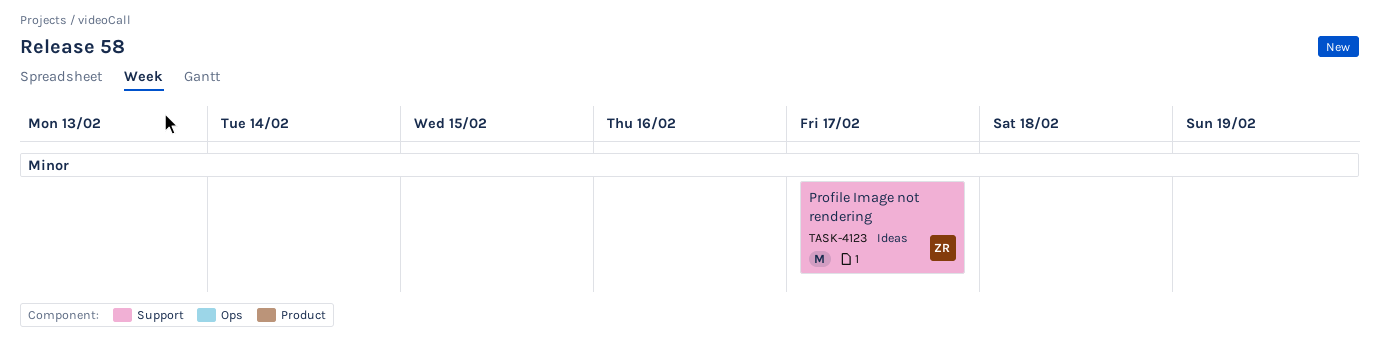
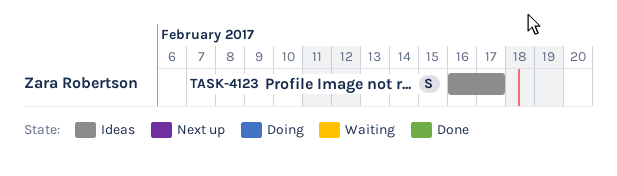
TASK-4123, estimate: M -> S

